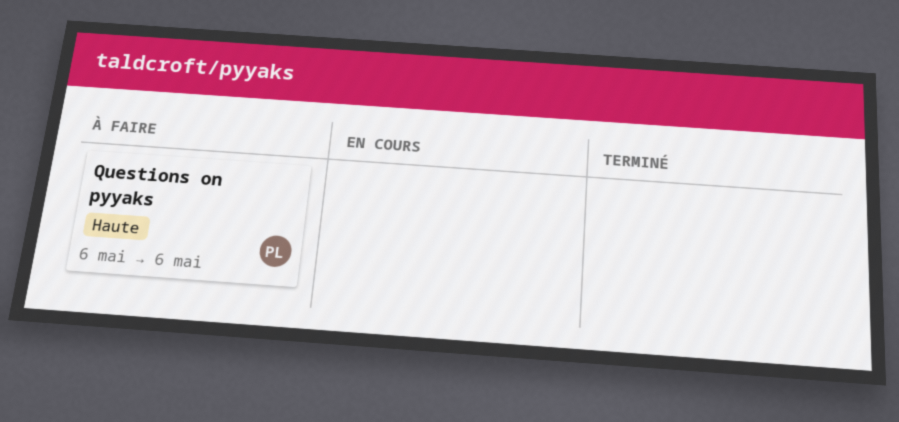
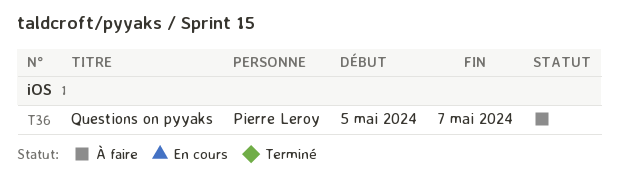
Questions on pyyaks, start: May 6 -> May 5
Questions on pyyaks, due: May 6 -> May 7

